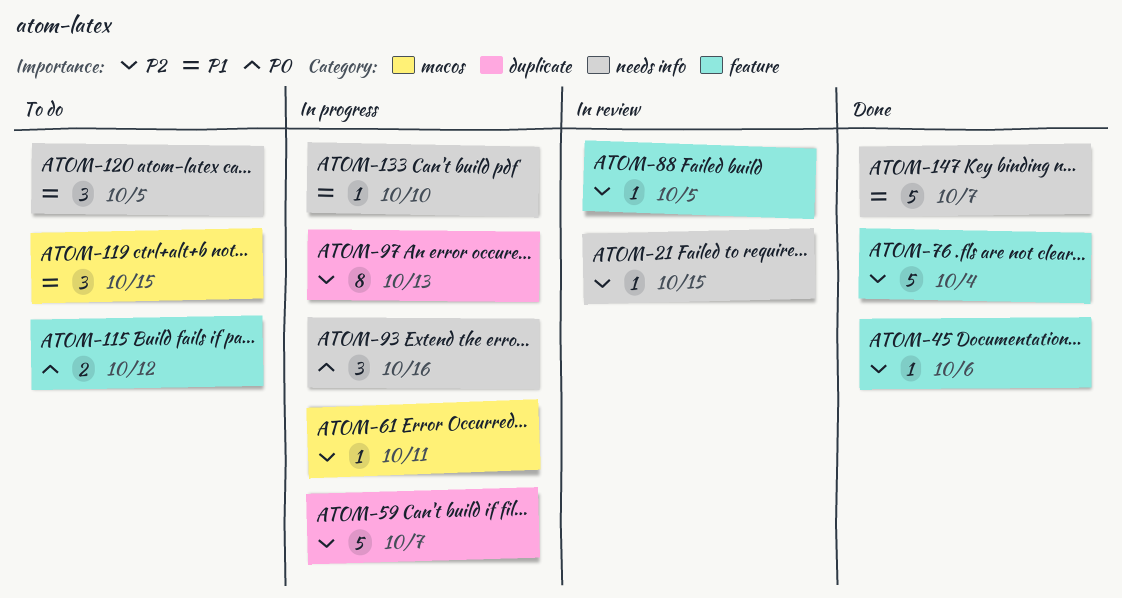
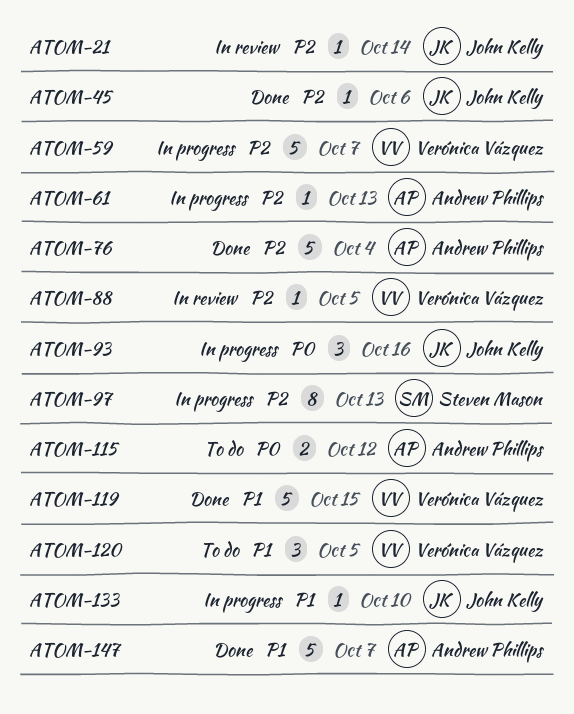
ATOM-21, due: Oct 15 -> Oct 14
ATOM-61, due: Oct 11 -> Oct 13
ATOM-119, status: To do -> Done
ATOM-119, estimate: 3 -> 5

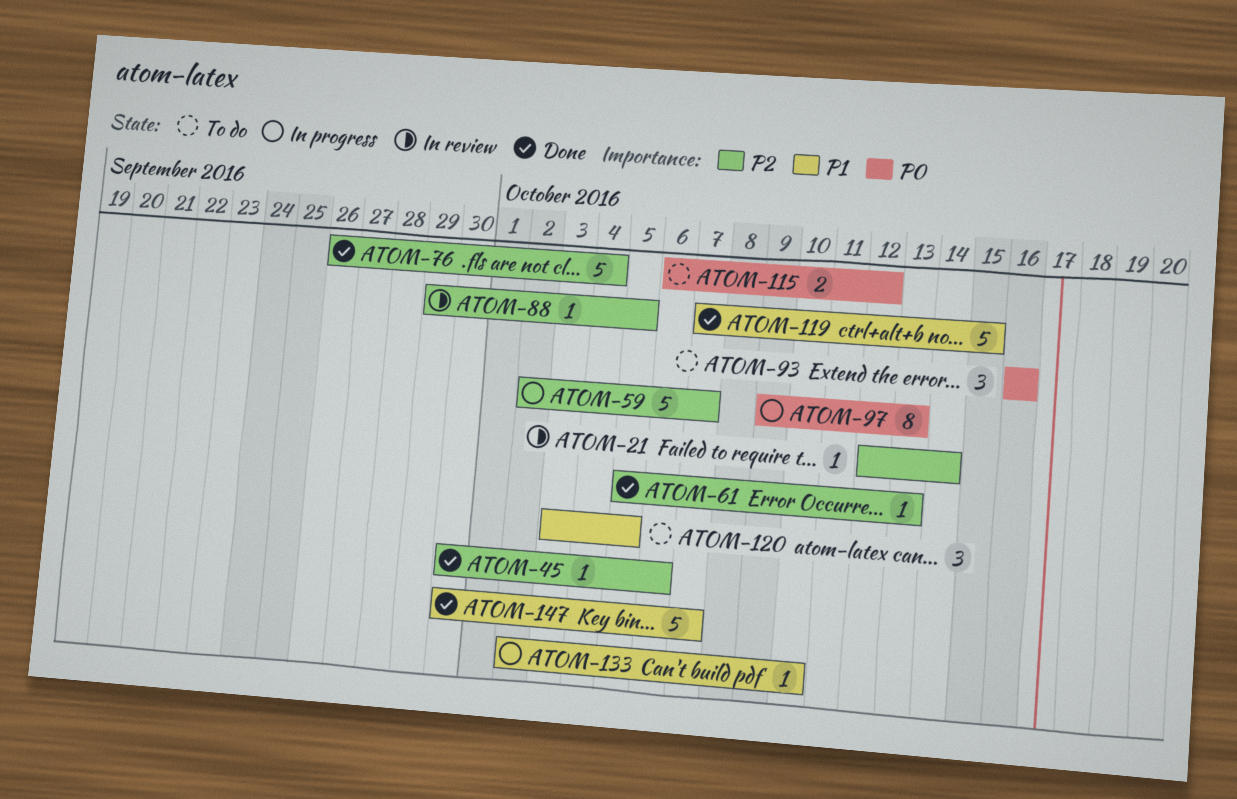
ATOM-61, status: In progress -> Done
ATOM-93, status: In progress -> To do
ATOM-97, priority: P2 -> P0

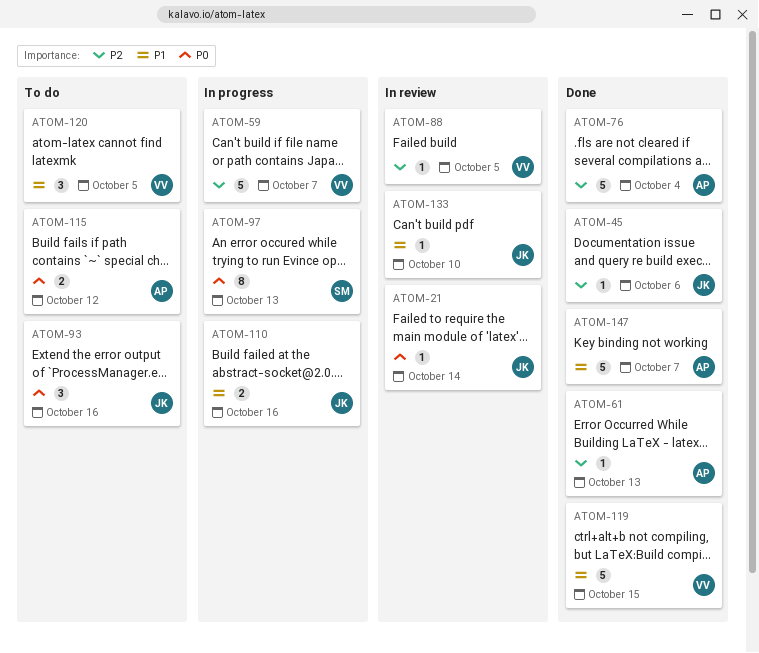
ATOM-21, priority: P2 -> P0
ATOM-110: none -> present
ATOM-133, status: In progress -> In review

